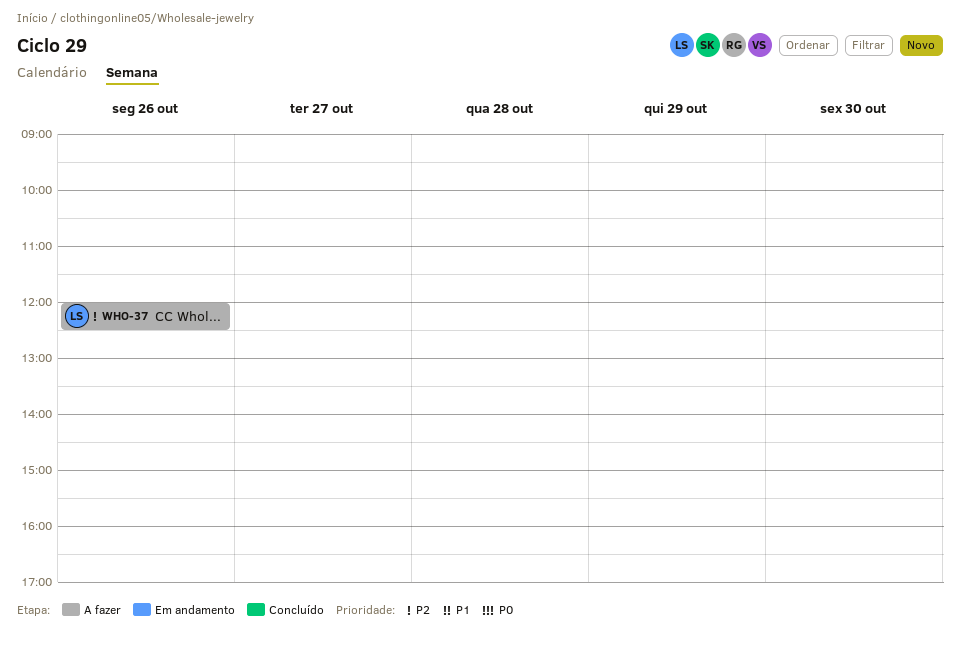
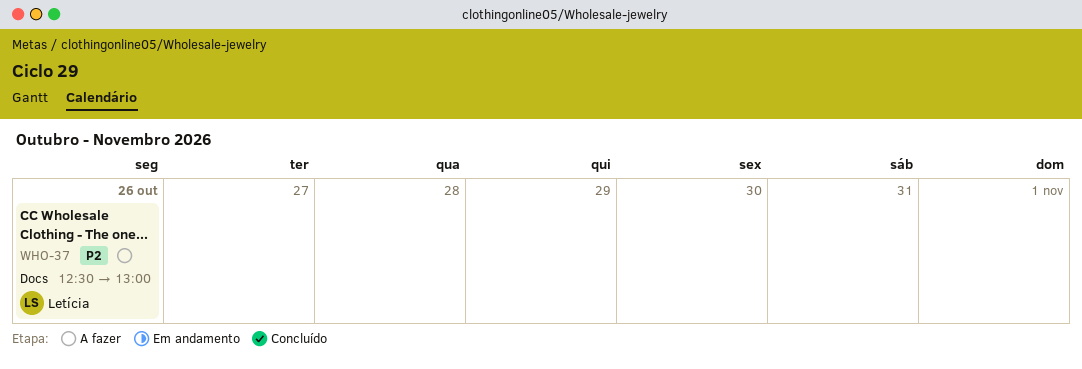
WHO-37, begins: 12:00 -> 12:30
WHO-37, ends: 12:30 -> 13:00

